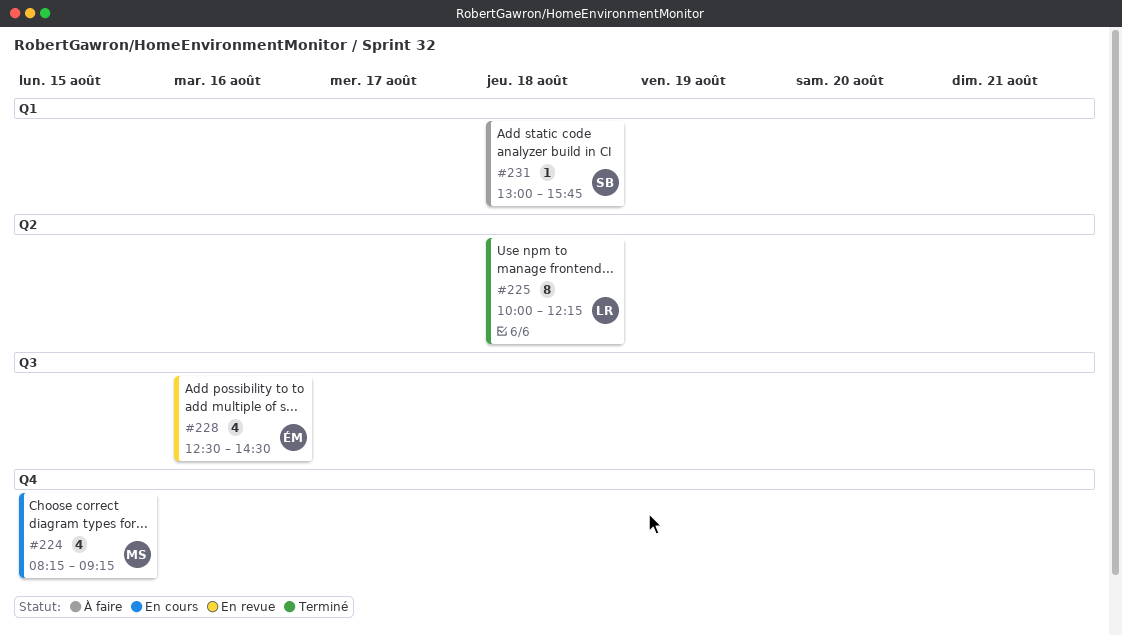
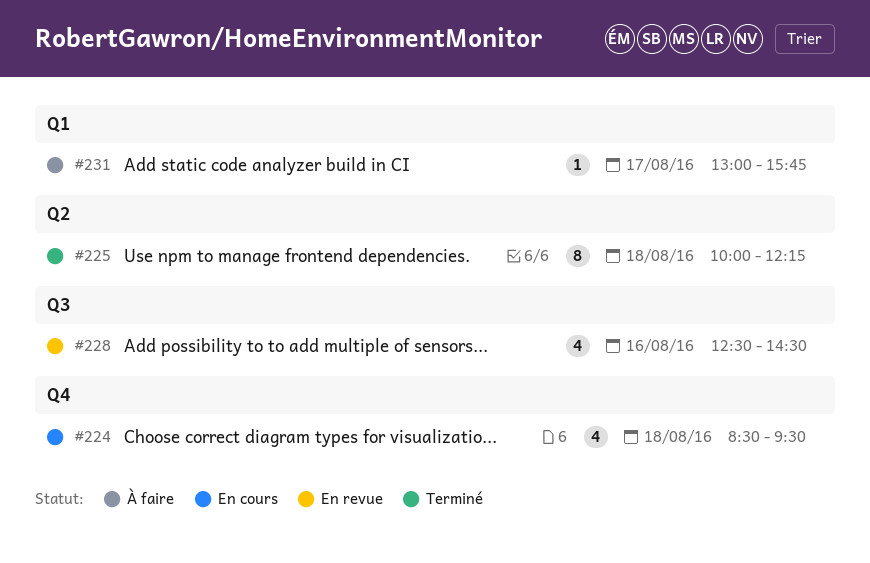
#224, day: Aug 15 -> Aug 18
#224, begins: 08:15 -> 08:30
#224, ends: 09:15 -> 09:30
#231, day: Aug 18 -> Aug 17

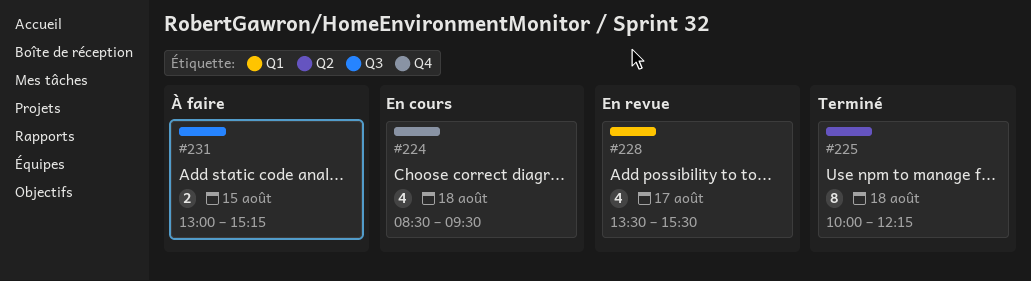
#228, label: Q3 -> Q1
#228, day: Aug 16 -> Aug 17
#228, begins: 12:30 -> 13:30
#228, ends: 14:30 -> 15:30
#231, label: Q1 -> Q3
#231, estimate: 1 -> 2
#231, day: Aug 17 -> Aug 15
#231, ends: 15:45 -> 15:15

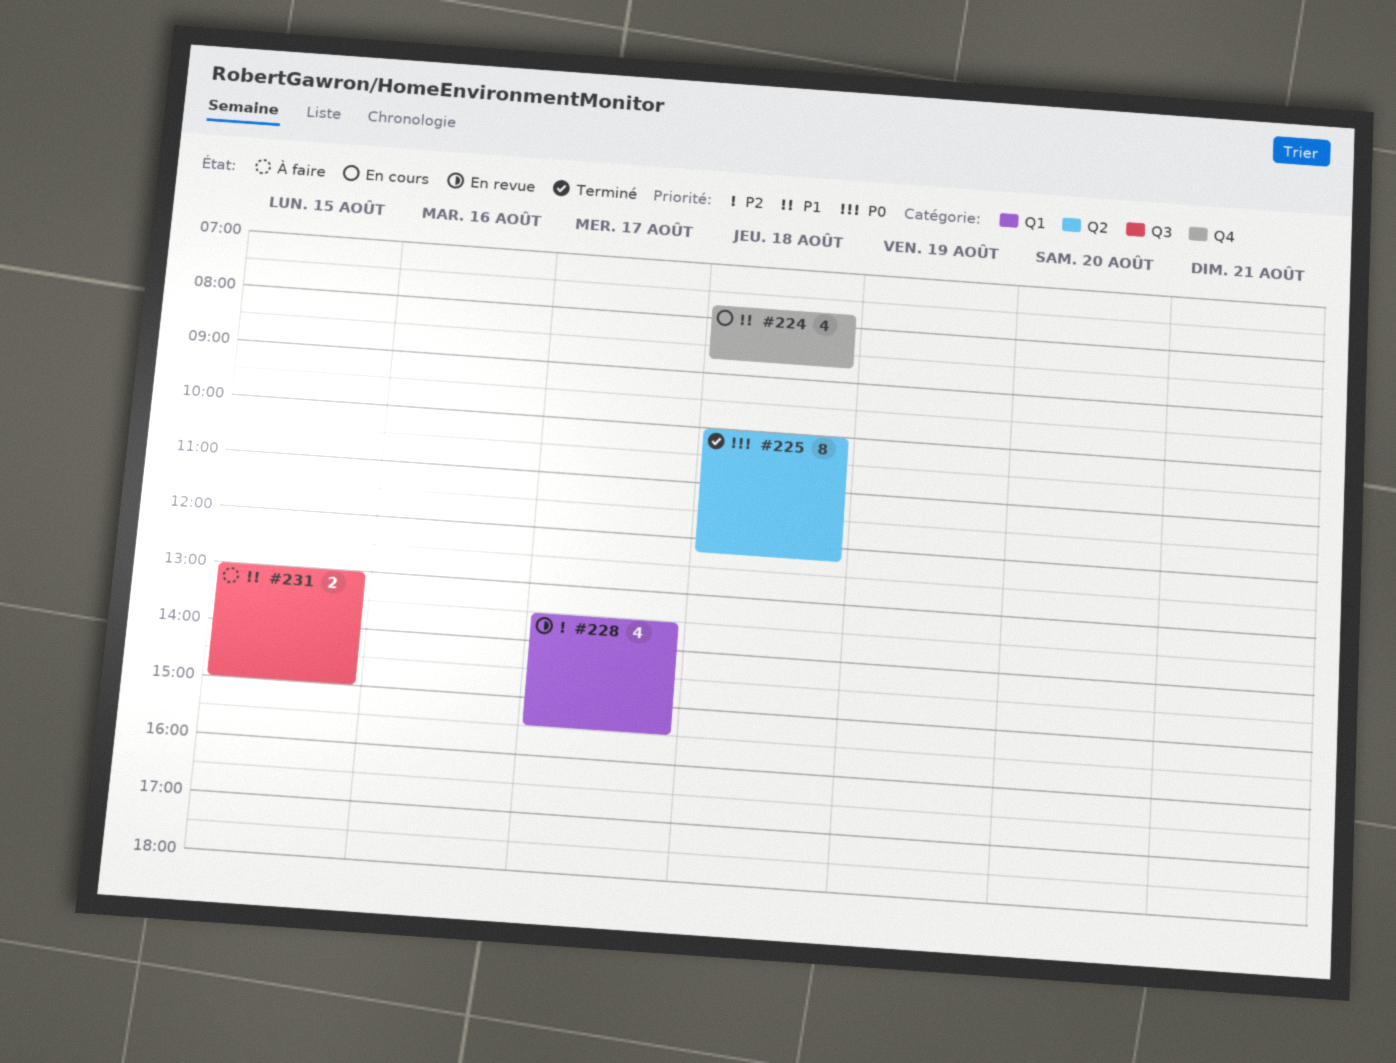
#224, begins: 08:30 -> 07:45
#224, ends: 09:30 -> 08:45
#231, ends: 15:15 -> 15:00

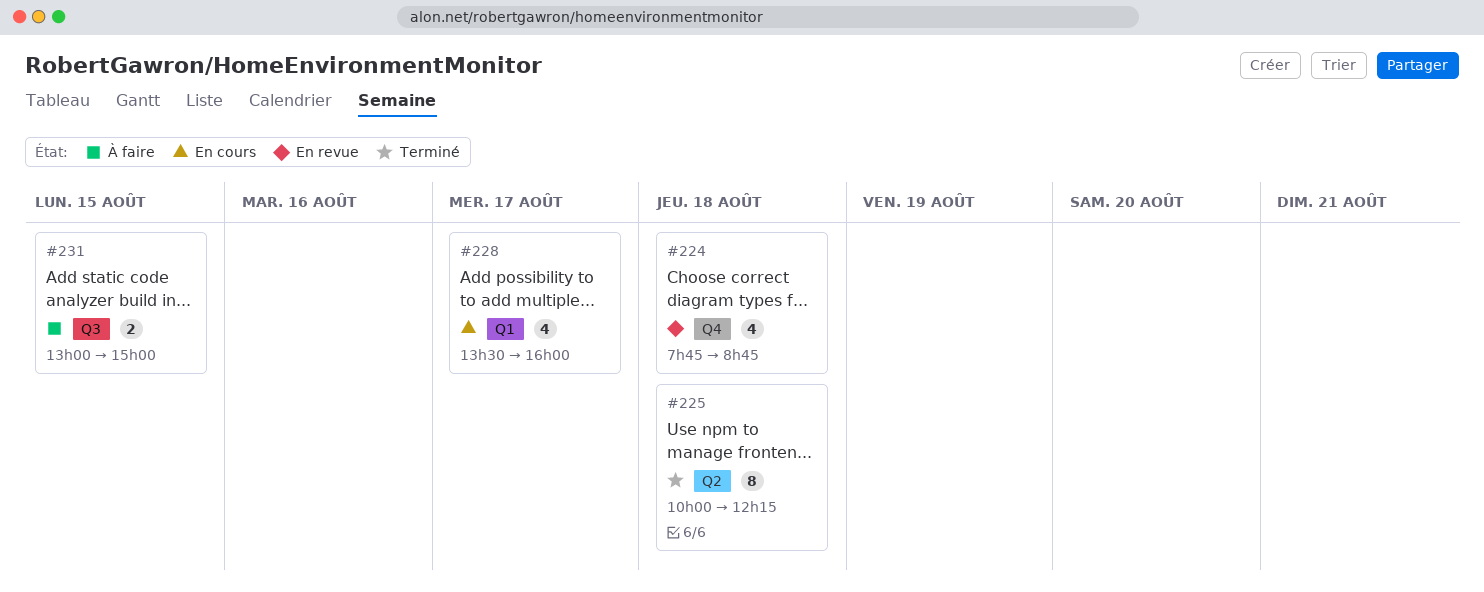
#224, status: En cours -> En revue
#228, status: En revue -> En cours
#228, ends: 15:30 -> 16:00

